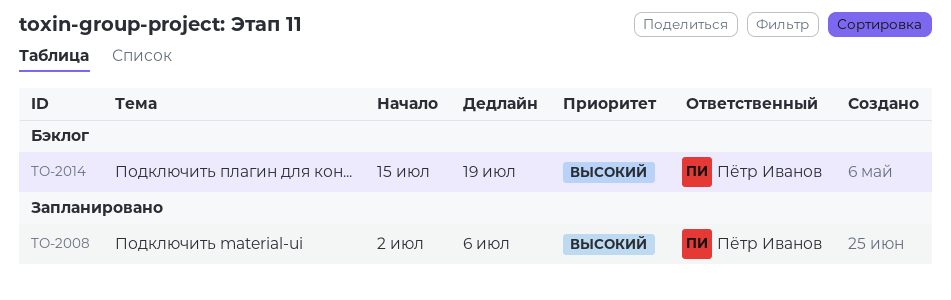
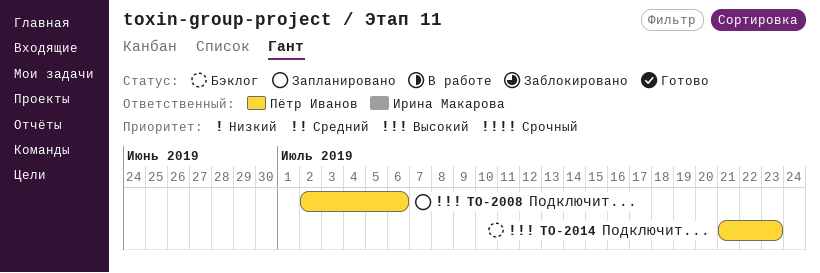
TO-2014, start: Jul 15 -> Jul 21
TO-2014, due: Jul 19 -> Jul 23

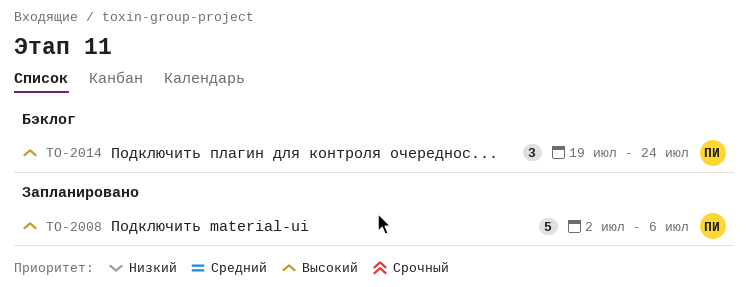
TO-2014, start: Jul 21 -> Jul 19
TO-2014, due: Jul 23 -> Jul 24

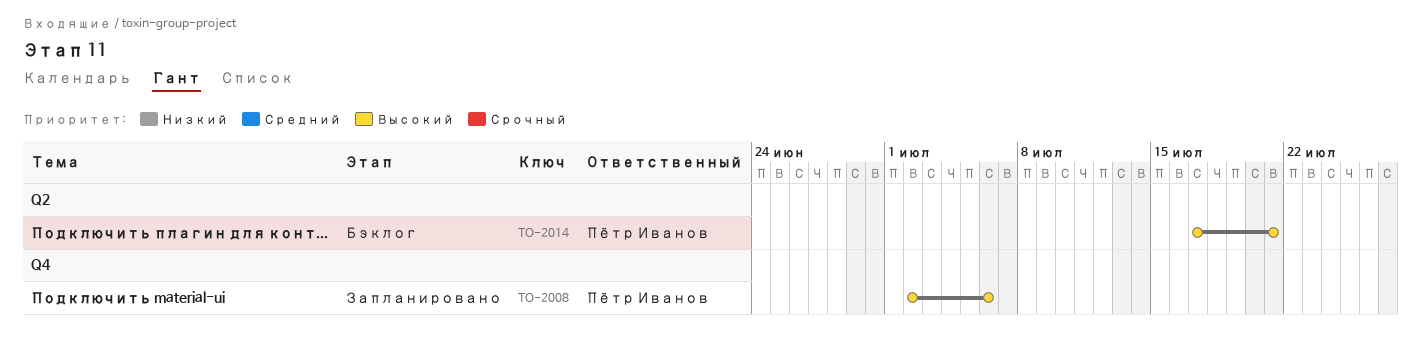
TO-2014, start: Jul 19 -> Jul 17
TO-2014, due: Jul 24 -> Jul 21

